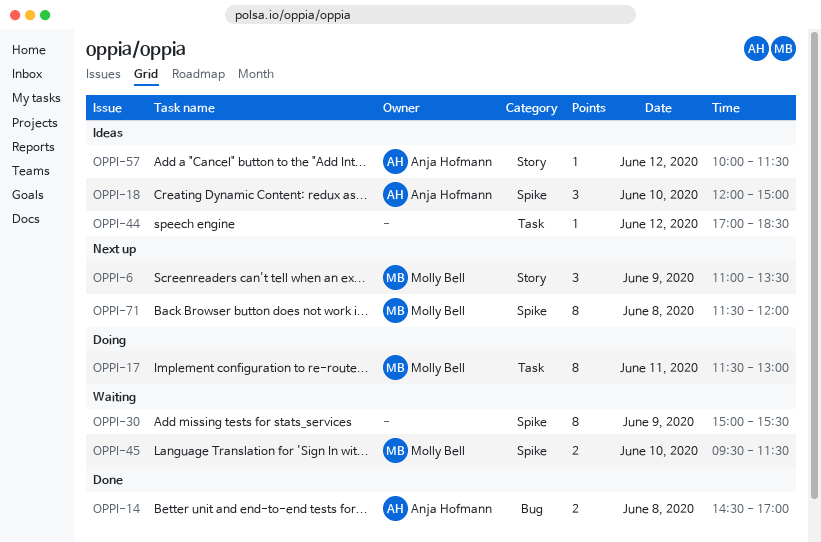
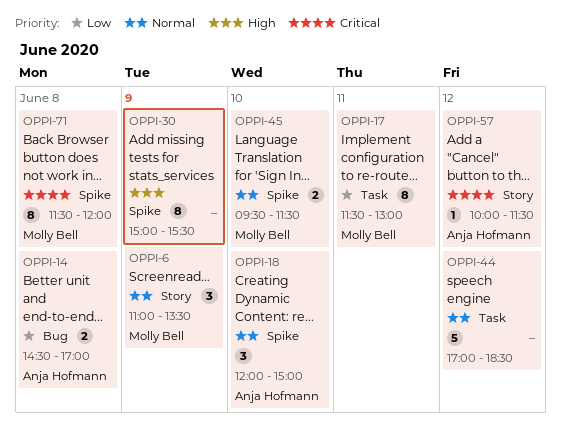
OPPI-44, estimate: 1 -> 5

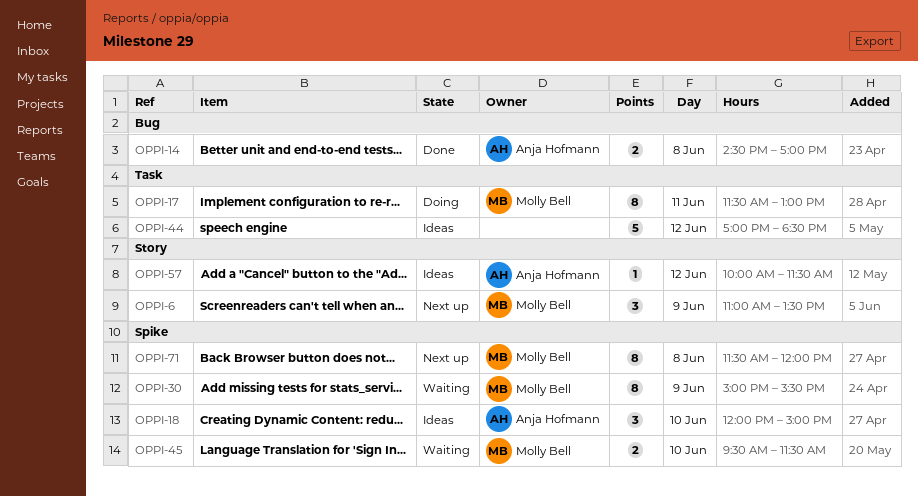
OPPI-30, owner: none -> Molly Bell

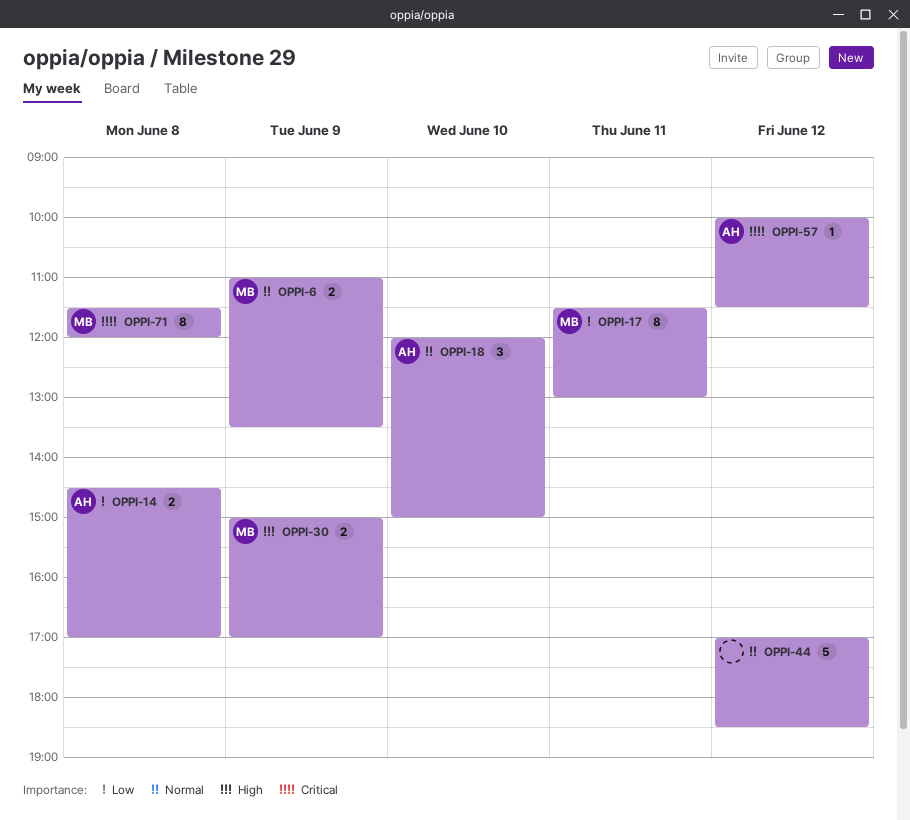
OPPI-6, estimate: 3 -> 2
OPPI-30, estimate: 8 -> 2
OPPI-30, ends: 15:30 -> 17:00
OPPI-45: present -> none

